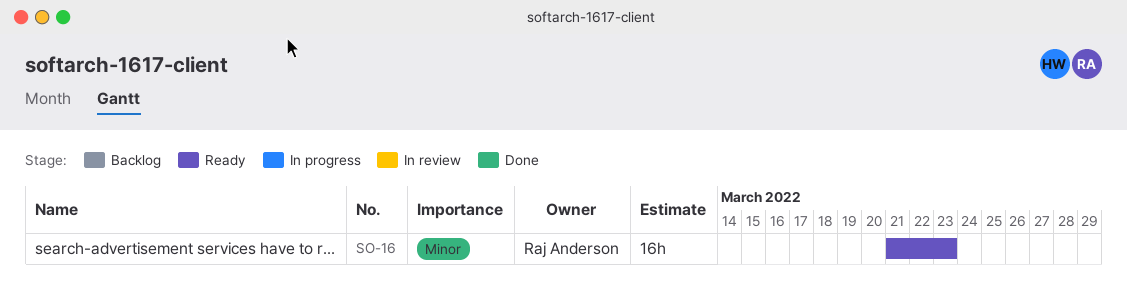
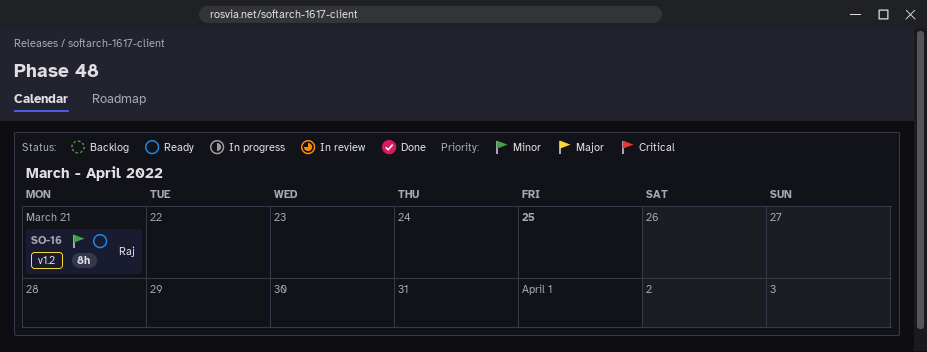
SO-16, estimate: 16h -> 8h
SO-16, due: Mar 23 -> Mar 21

